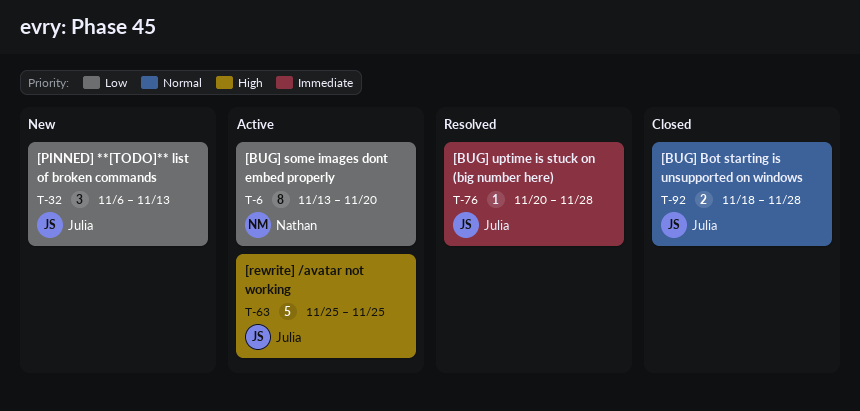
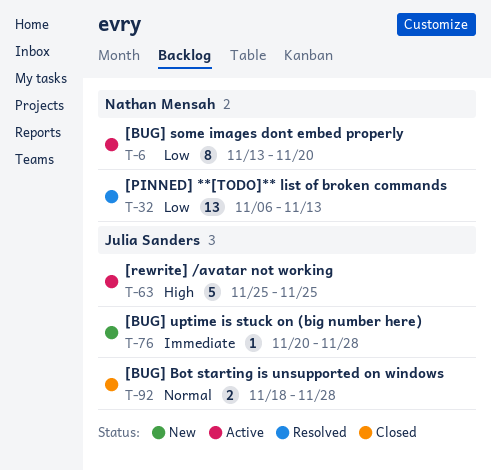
T-32, status: New -> Resolved
T-32, owner: Julia Sanders -> Nathan Mensah
T-32, estimate: 3 -> 13
T-76, status: Resolved -> New

